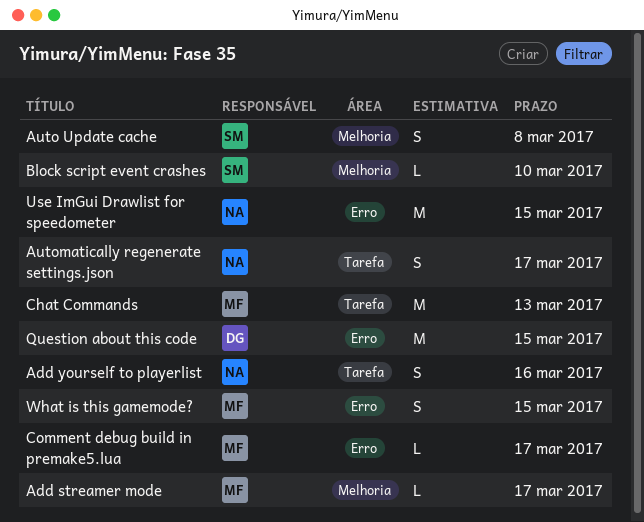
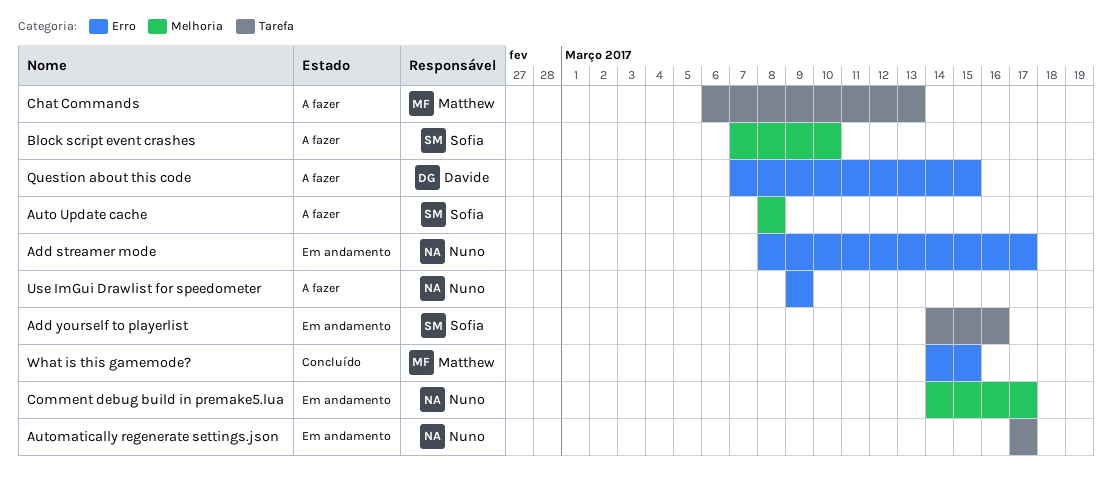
Add streamer mode, owner: Matthew -> Nuno
Add streamer mode, label: Melhoria -> Erro
Add yourself to playerlist, owner: Nuno -> Sofia
Comment debug build in premake5.lua, owner: Matthew -> Nuno
Comment debug build in premake5.lua, label: Erro -> Melhoria
Use ImGui Drawlist for speedometer, due: Mar 15 -> Mar 9

